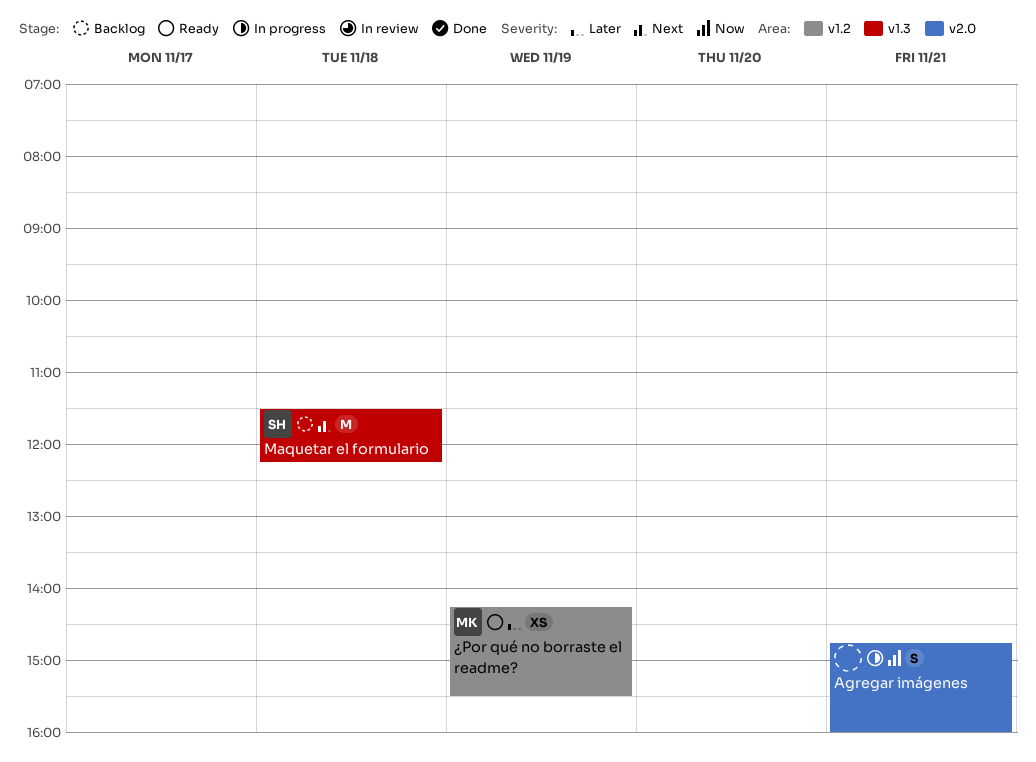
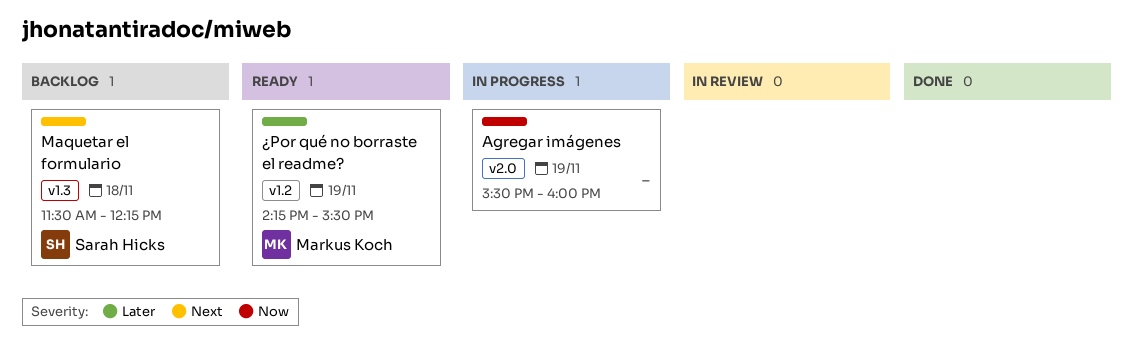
Agregar imágenes, day: Nov 21 -> Nov 19
Agregar imágenes, begins: 14:45 -> 15:30

